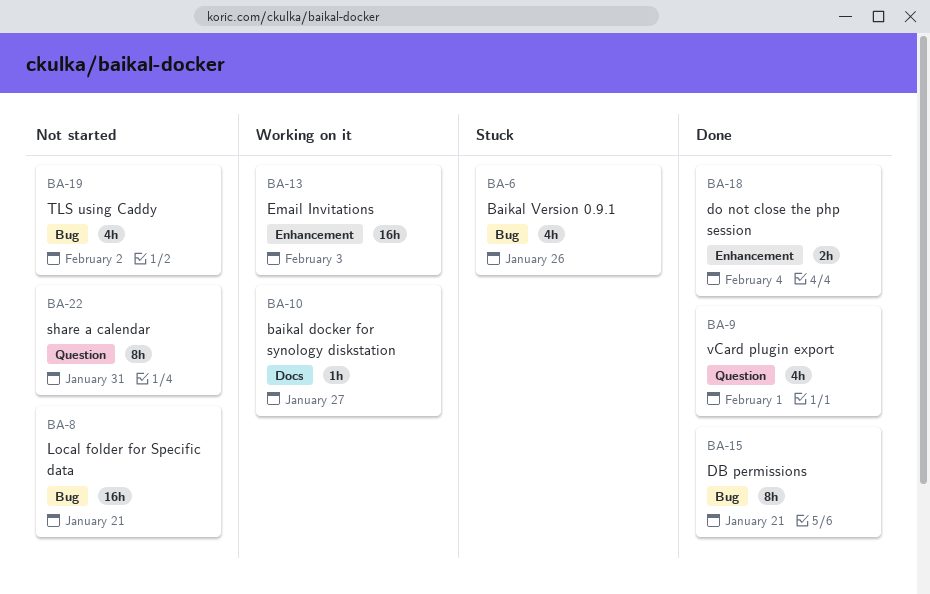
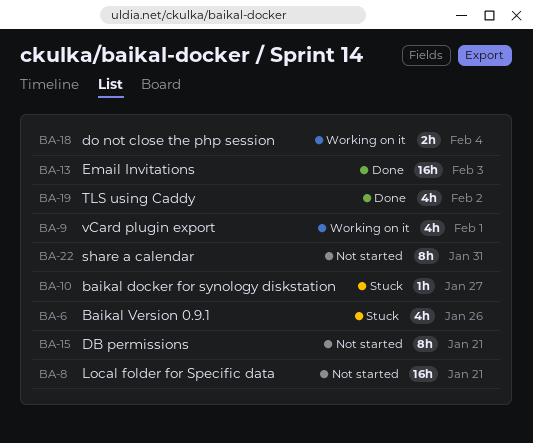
BA-9, status: Done -> Working on it
BA-10, status: Working on it -> Stuck
BA-13, status: Working on it -> Done
BA-15, status: Done -> Not started
BA-18, status: Done -> Working on it
BA-19, status: Not started -> Done

